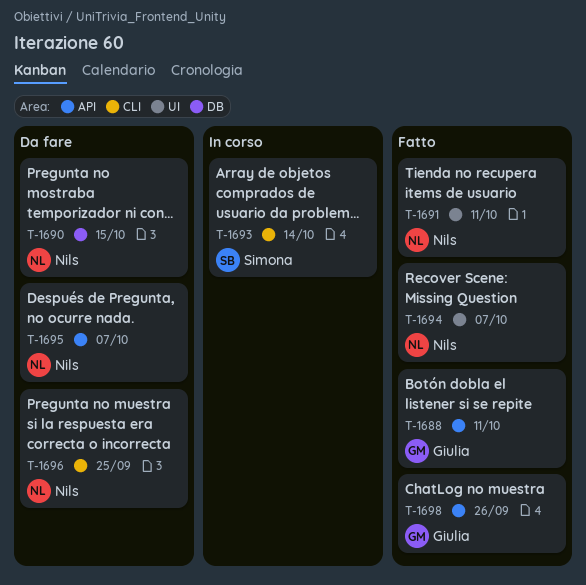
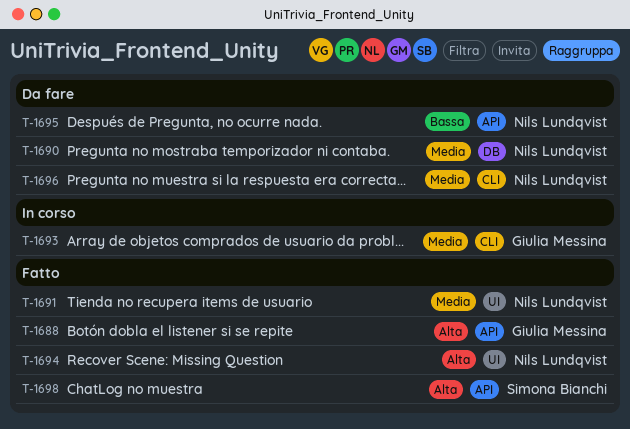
T-1693, owner: Simona Bianchi -> Giulia Messina
T-1698, owner: Giulia Messina -> Simona Bianchi

